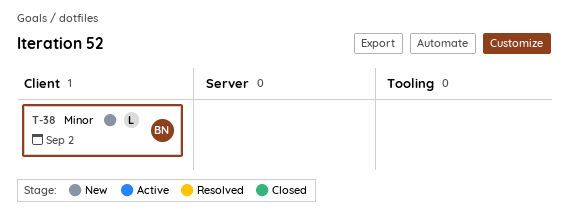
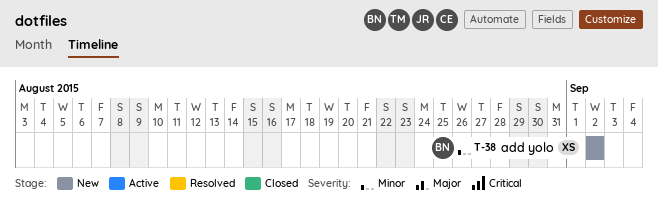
T-38, estimate: L -> XS

